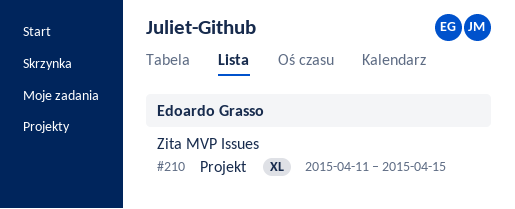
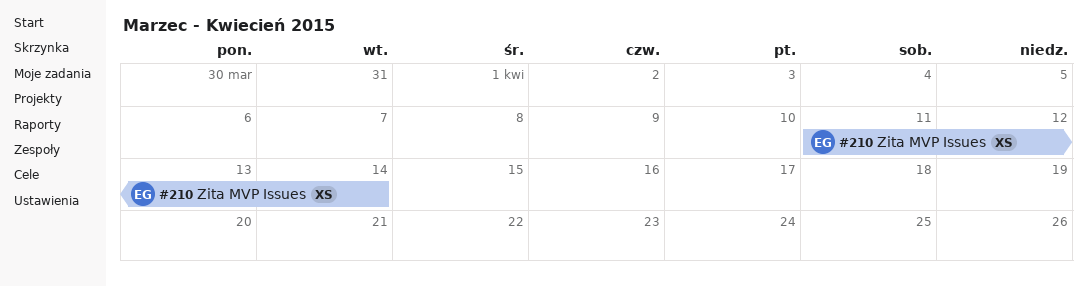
#210, estimate: XL -> XS
#210, due: Apr 15 -> Apr 14

